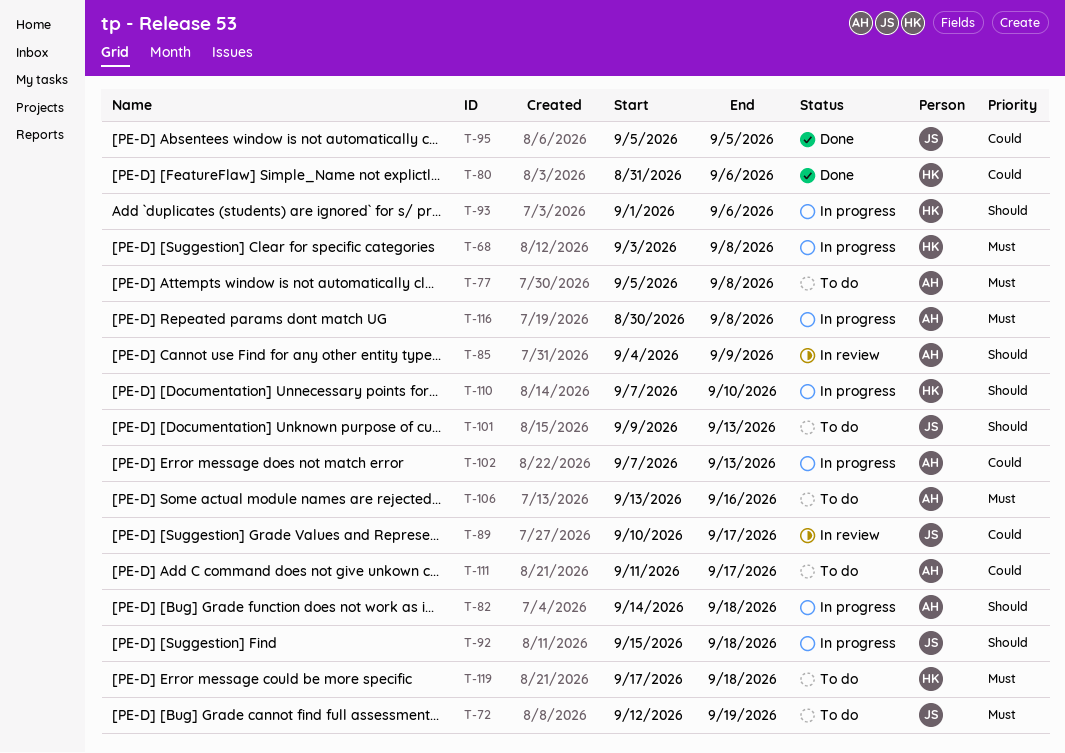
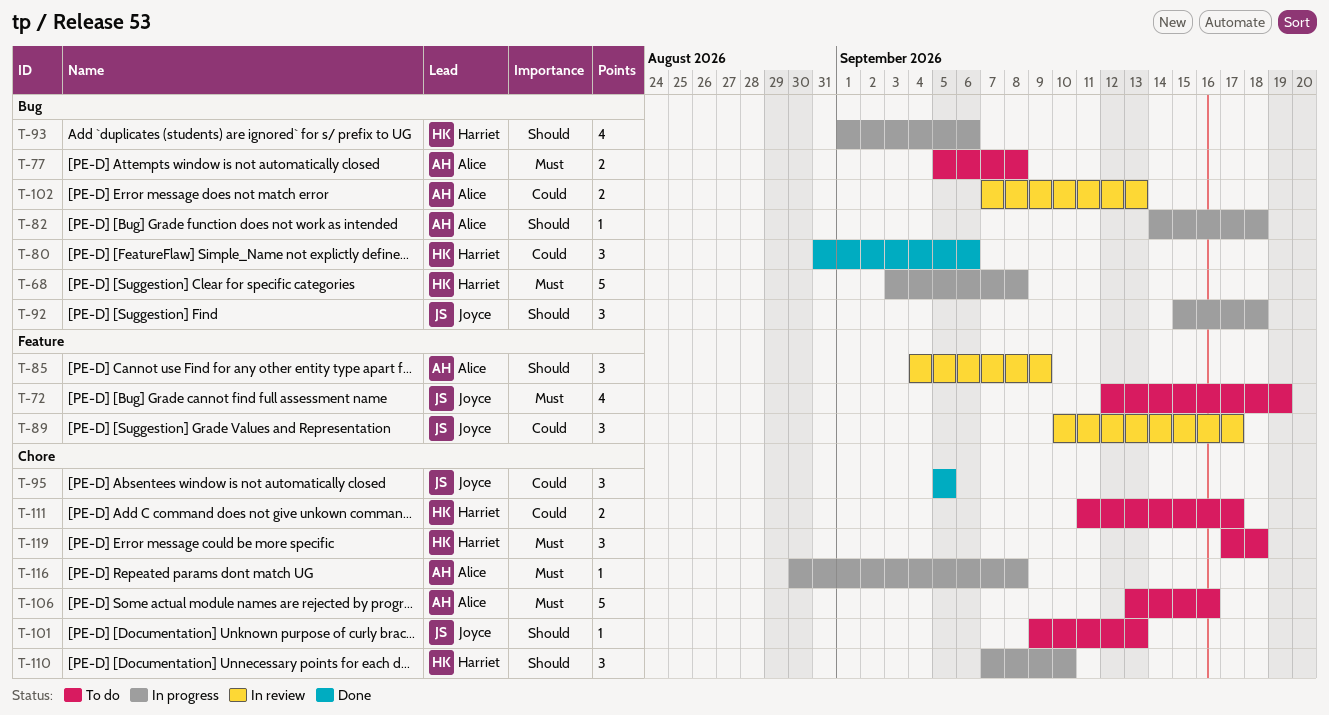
T-102, status: In progress -> In review
T-111, owner: Alice -> Harriet

